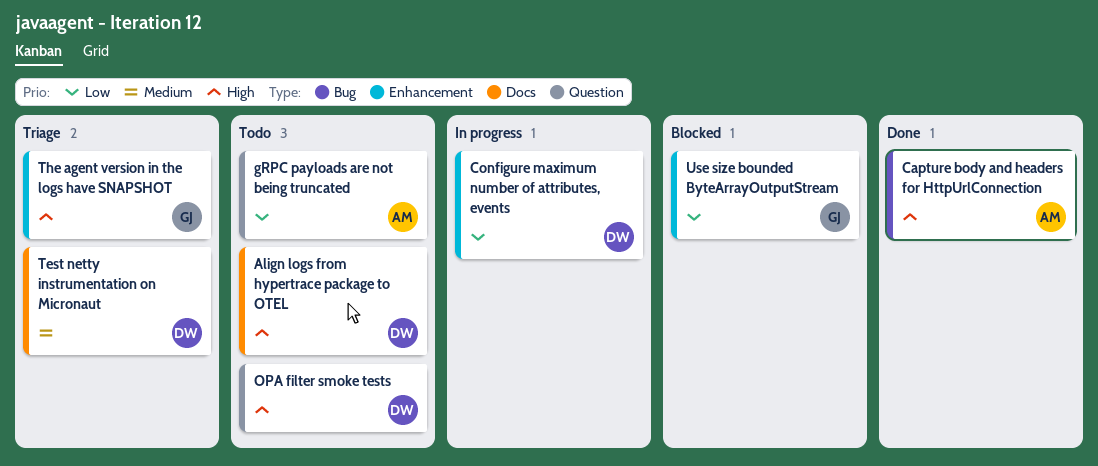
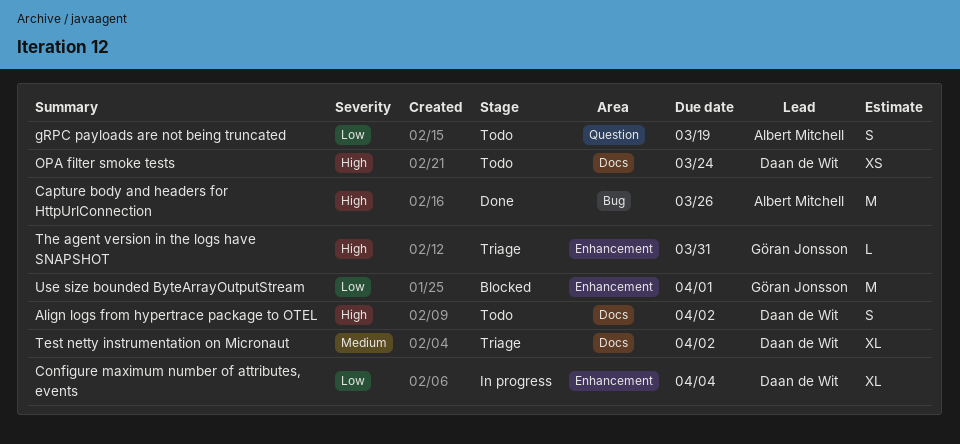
OPA filter smoke tests, label: Question -> Docs

